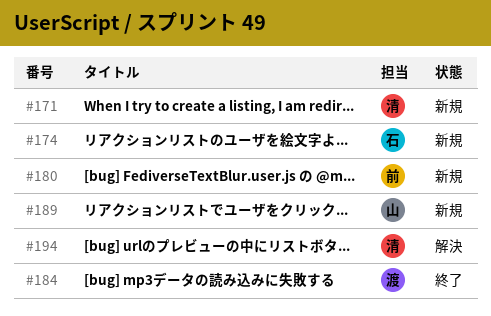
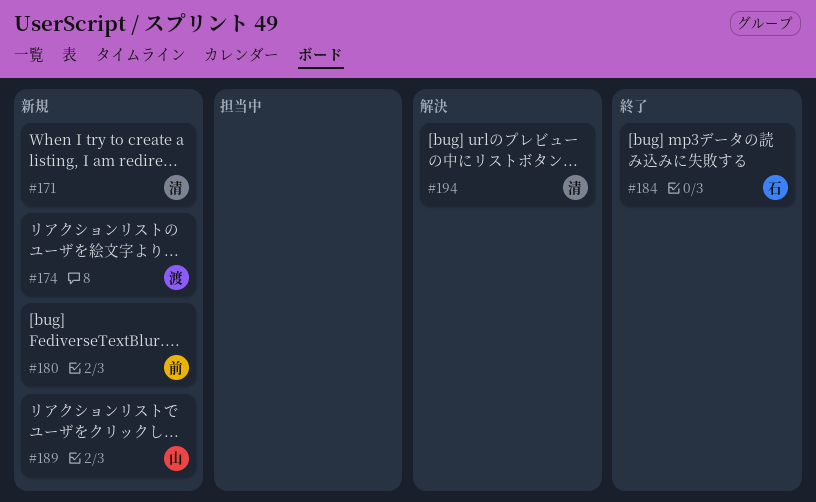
#174, owner: 石 -> 渡
#184, owner: 渡 -> 石

